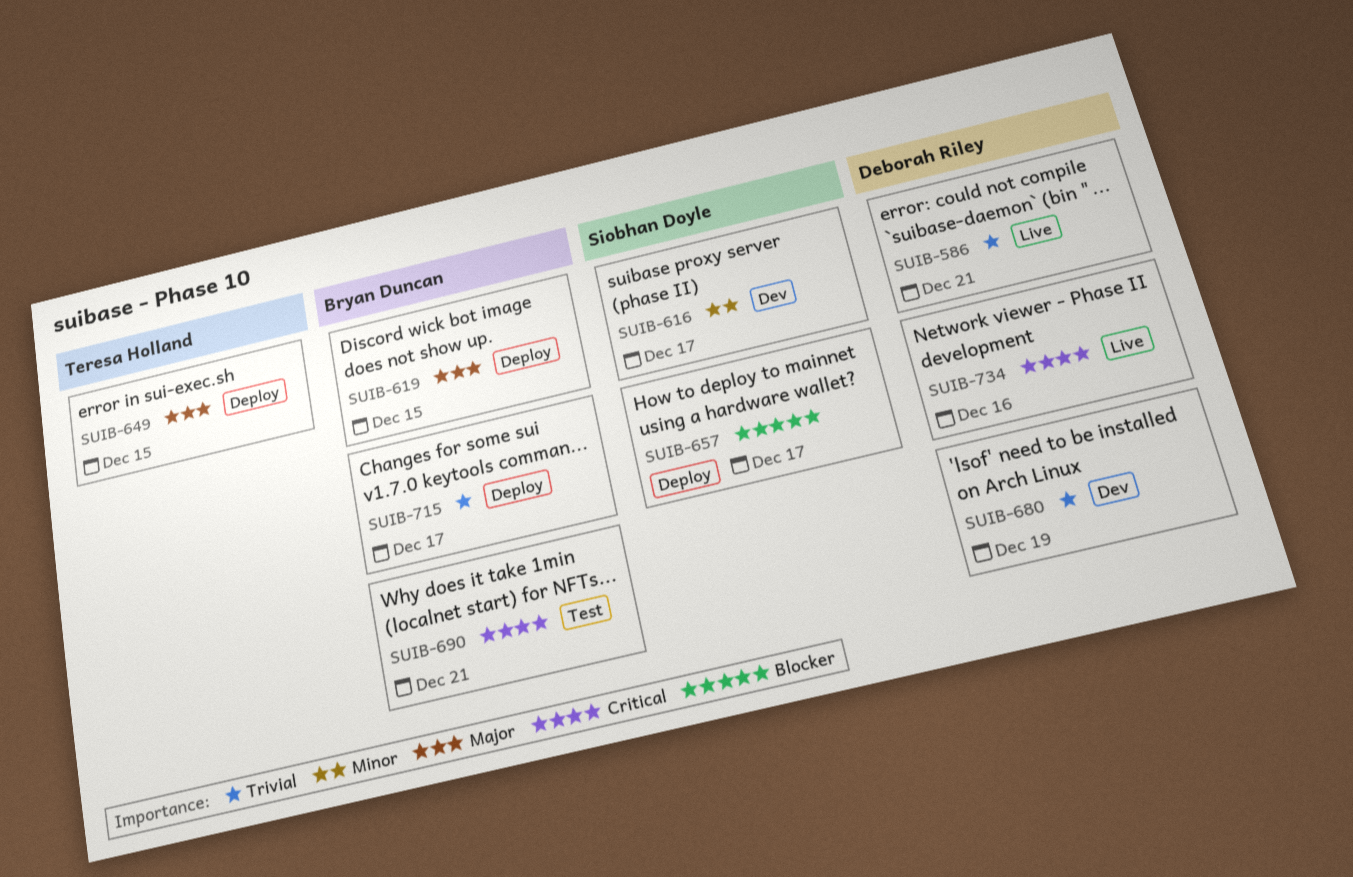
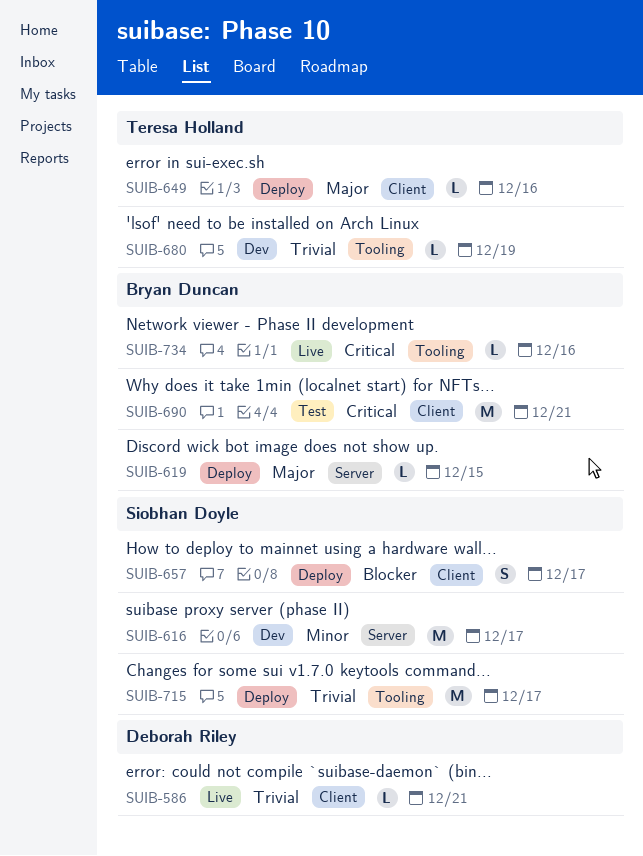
SUIB-649, due: Dec 15 -> Dec 16
SUIB-680, owner: Deborah Riley -> Teresa Holland
SUIB-715, owner: Bryan Duncan -> Siobhan Doyle
SUIB-734, owner: Deborah Riley -> Bryan Duncan

